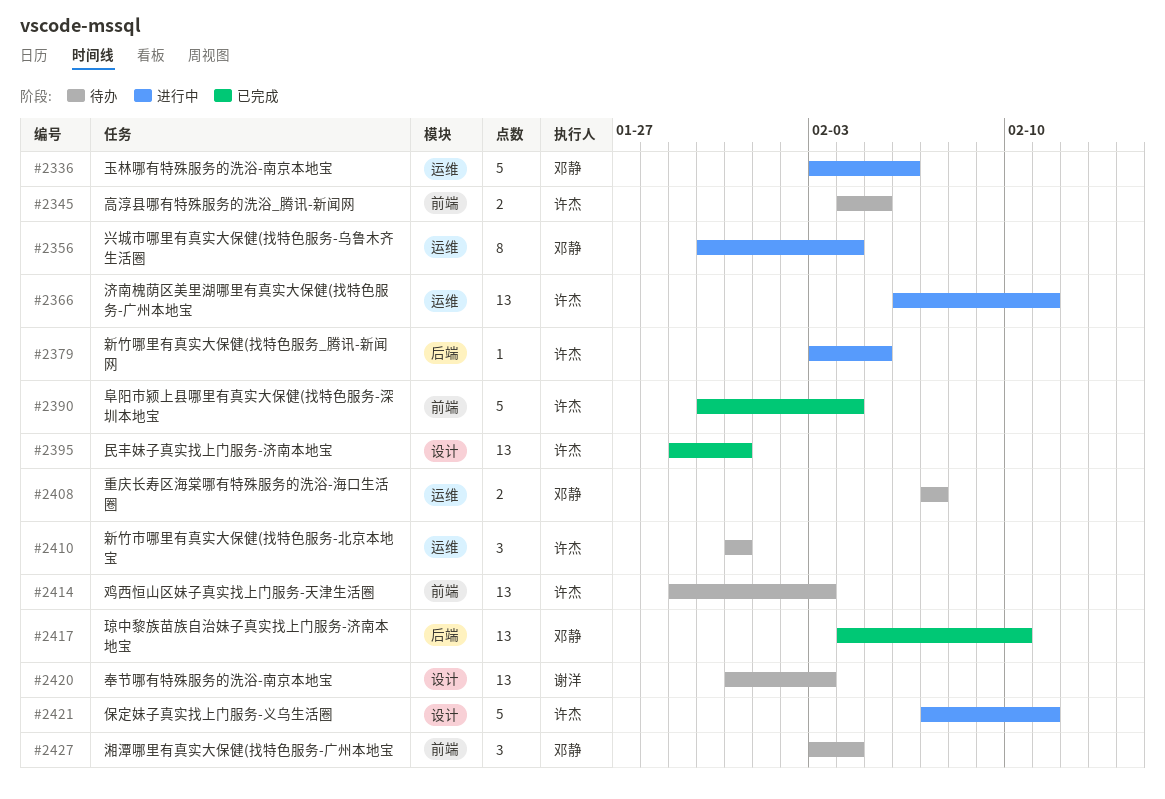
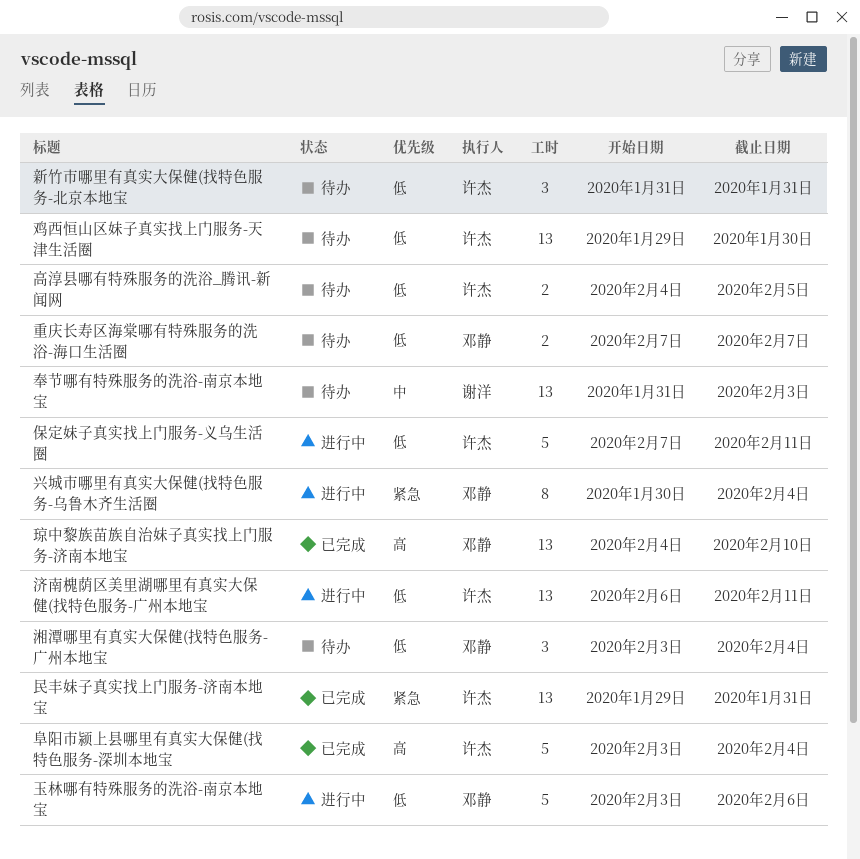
新竹哪里有真实大保健(找特色服务_腾讯-新闻网: present -> none
阜阳市颍上县哪里有真实大保健(找特色服务-深圳本地宝, start: Jan 30 -> Feb 3
鸡西恒山区妹子真实找上门服务-天津生活圈, due: Feb 3 -> Jan 30

